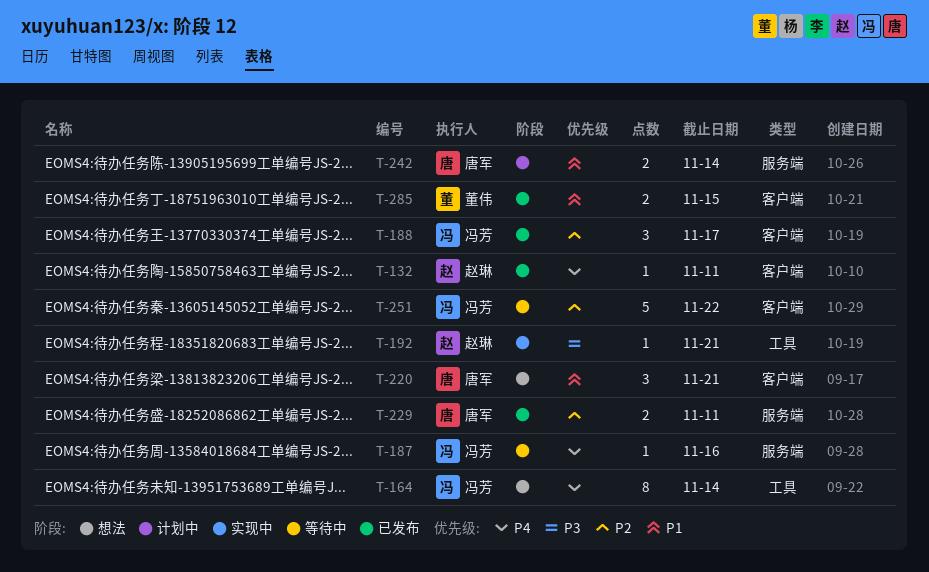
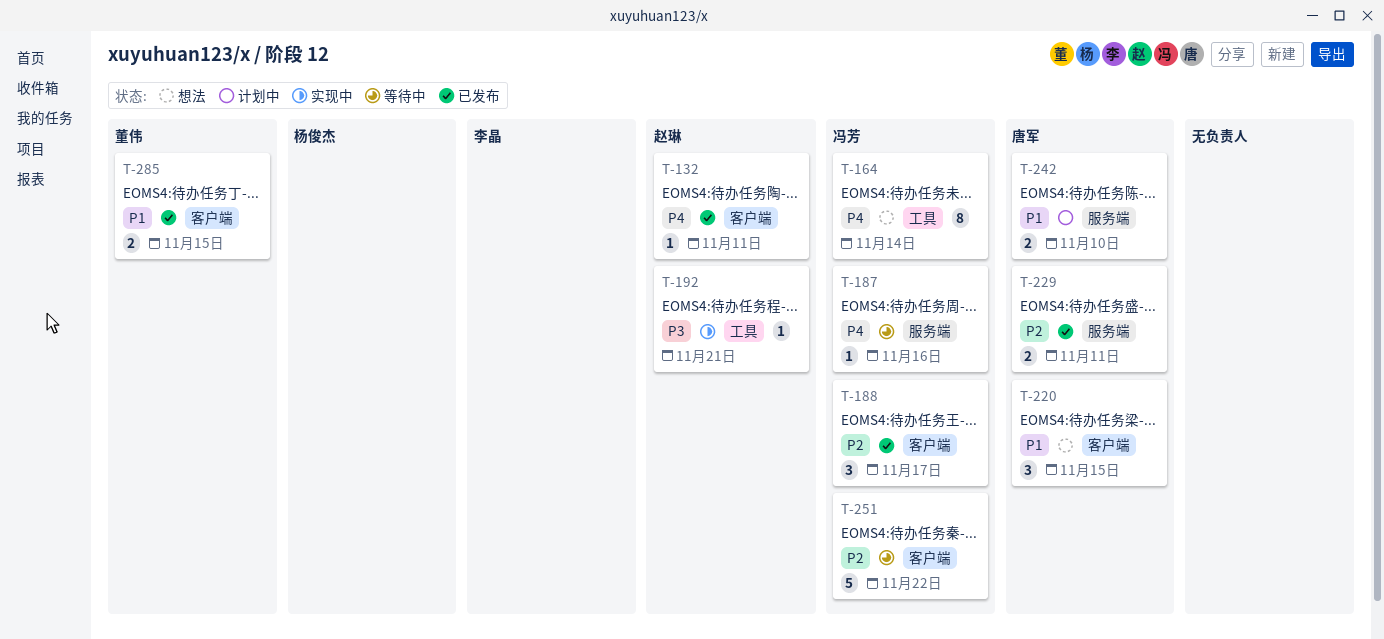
T-220, due: Nov 21 -> Nov 15
T-242, due: Nov 14 -> Nov 10

